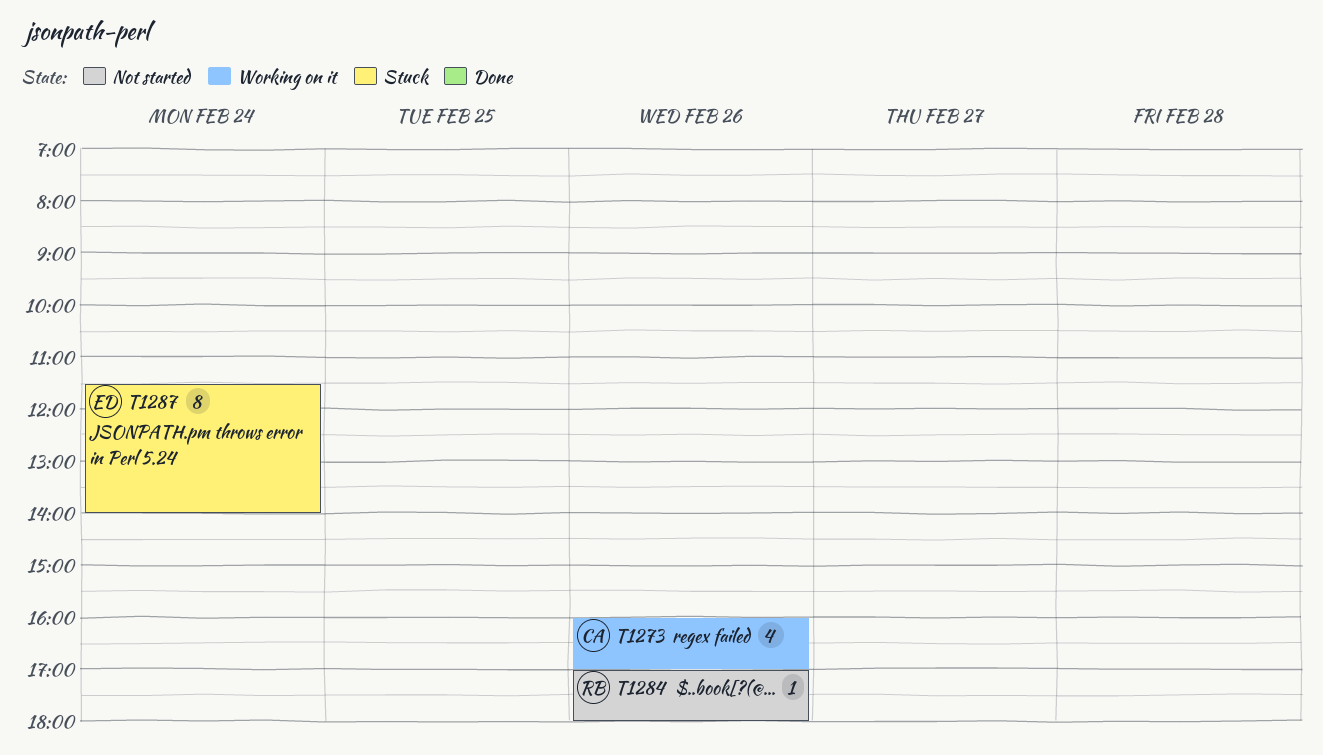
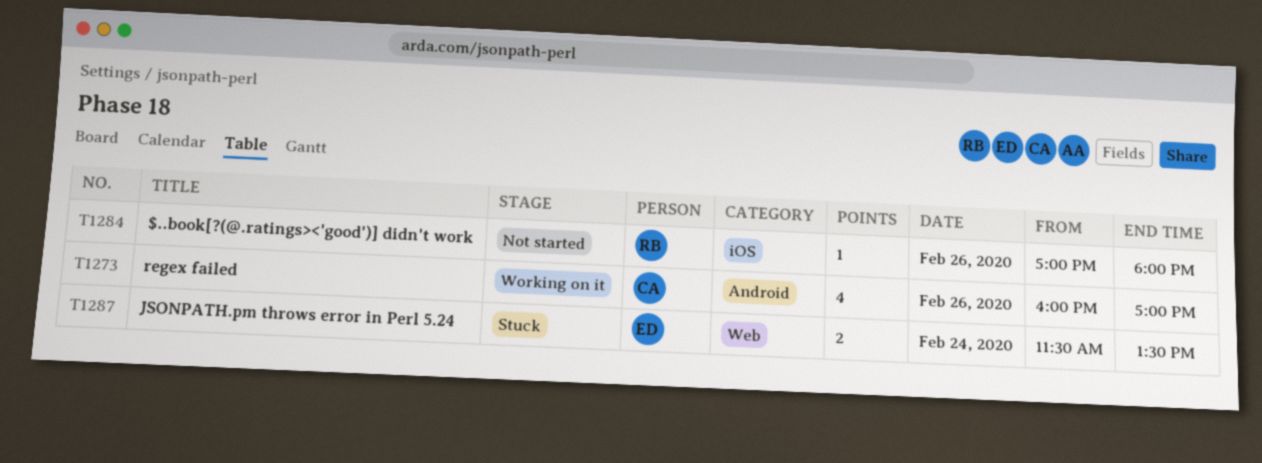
T1287, estimate: 8 -> 2
T1287, ends: 14:00 -> 13:30

